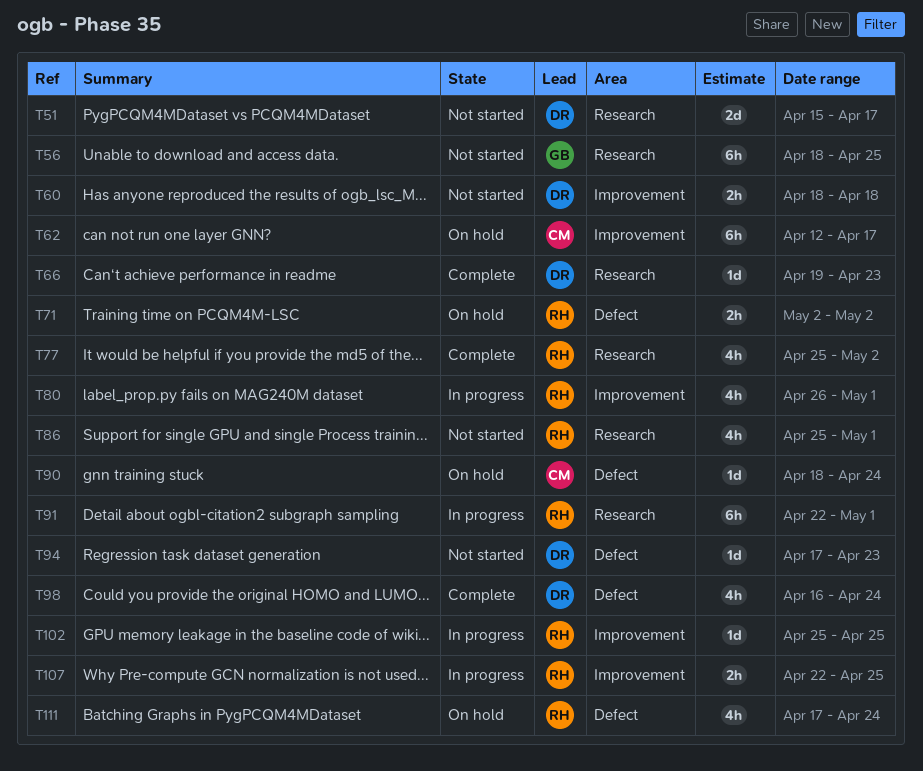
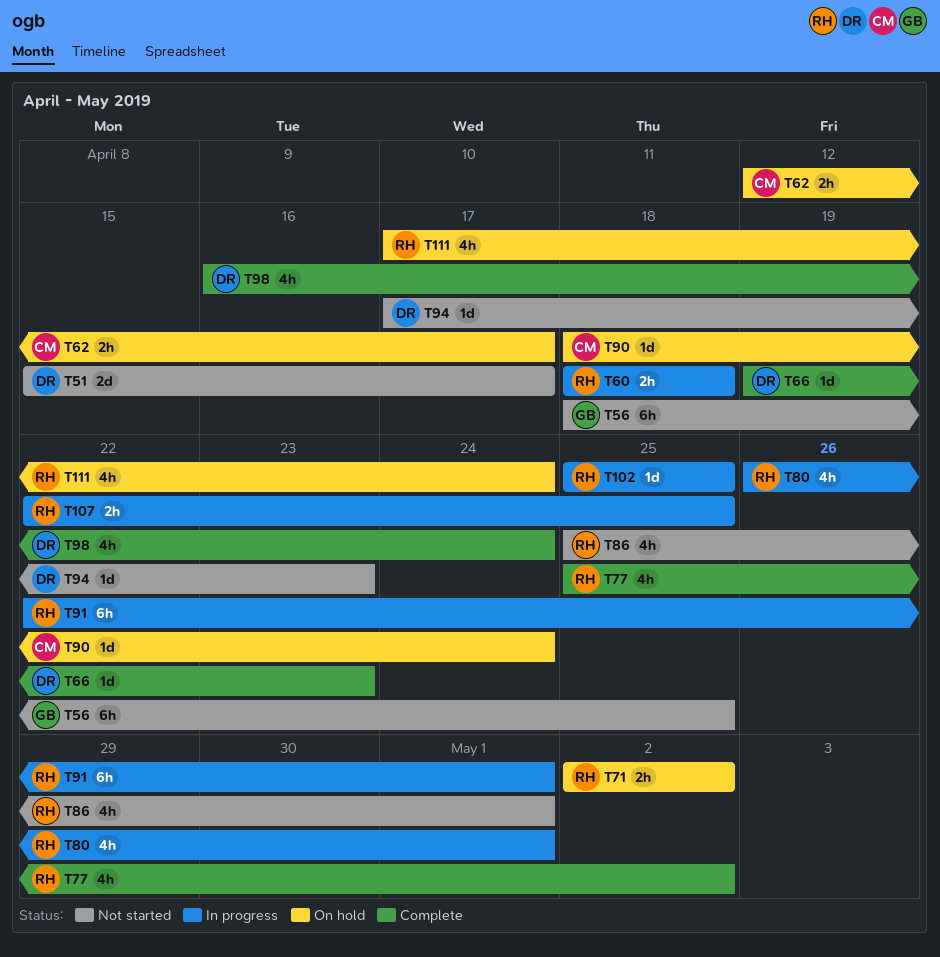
T60, status: Not started -> In progress
T60, owner: DR -> RH
T62, estimate: 6h -> 2h

